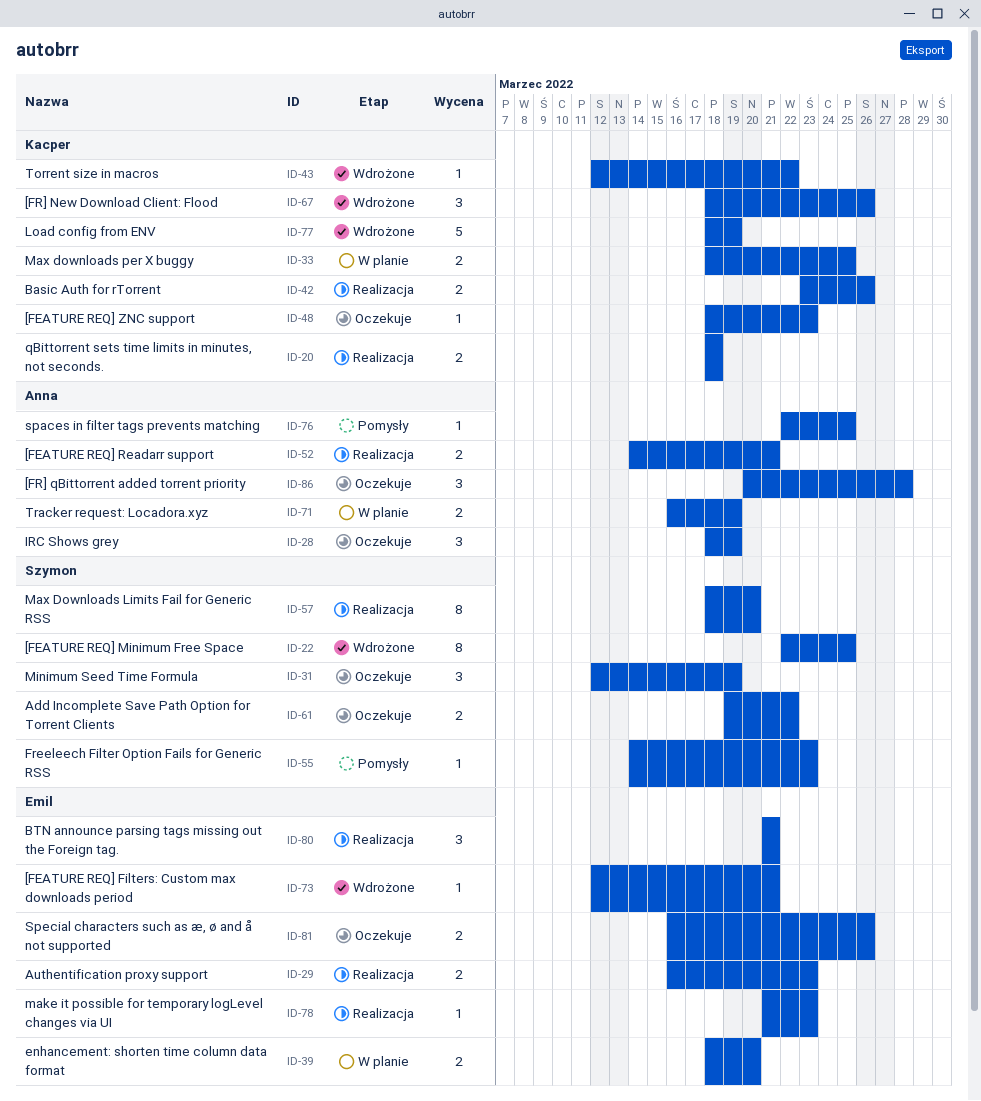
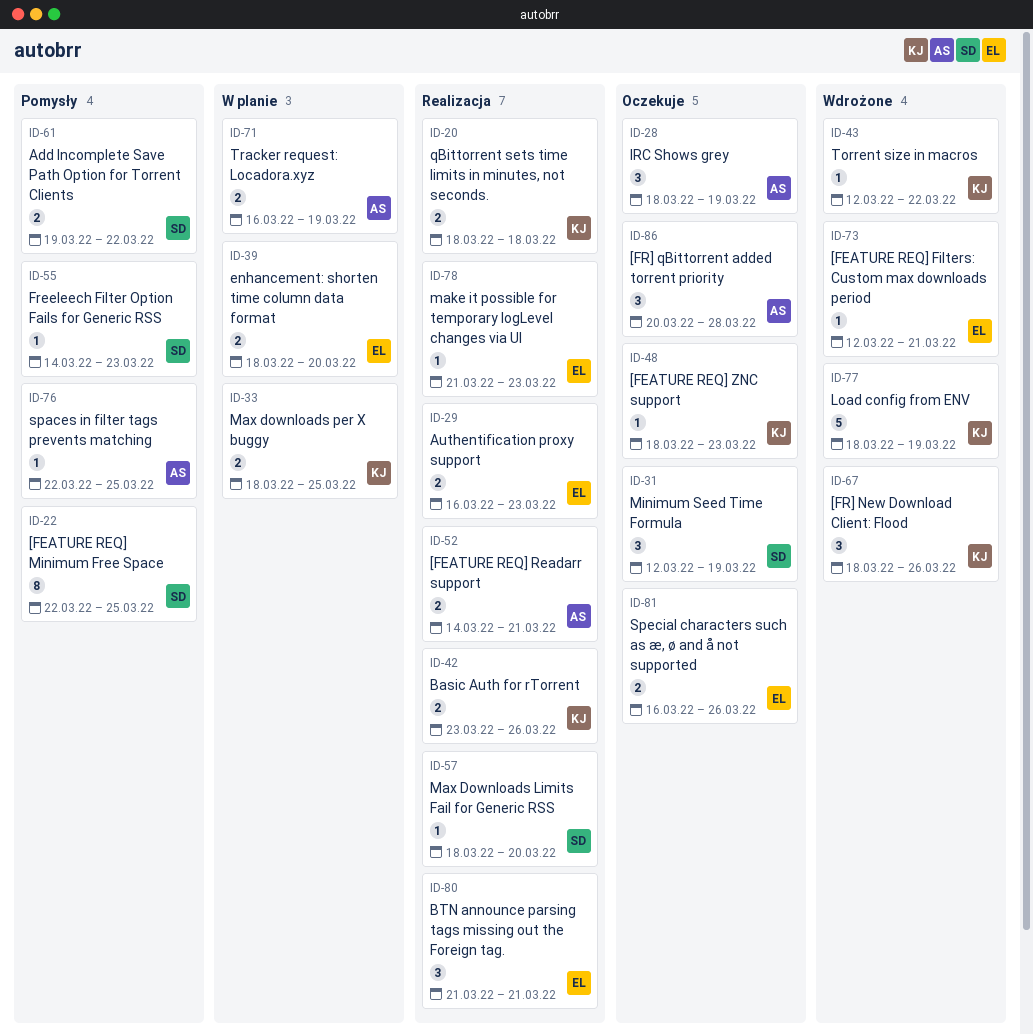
ID-22, status: Wdrożone -> Pomysły
ID-57, estimate: 8 -> 1
ID-61, status: Oczekuje -> Pomysły

